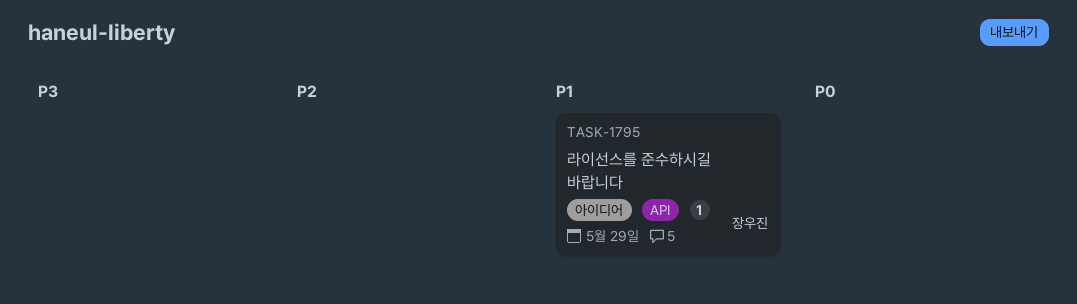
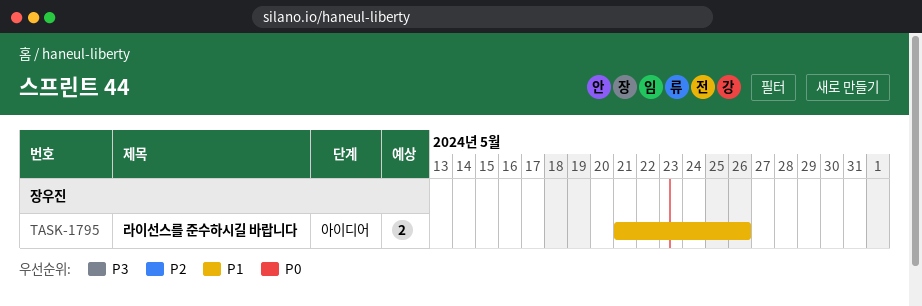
TASK-1795, estimate: 1 -> 2
TASK-1795, due: May 29 -> May 26

